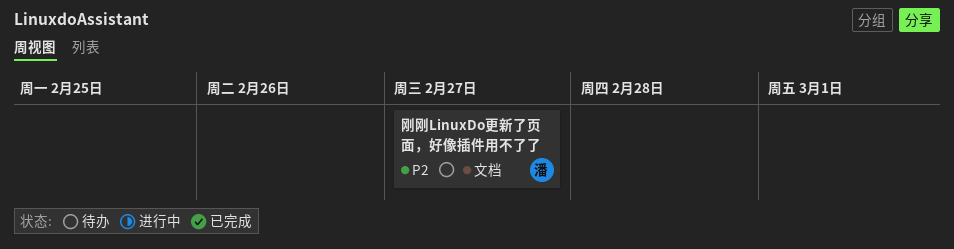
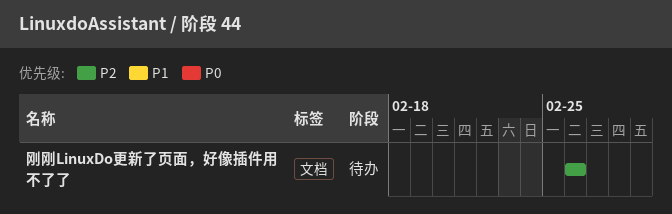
刚刚LinuxDo更新了页面，好像插件用不了了, due: Feb 27 -> Feb 26

